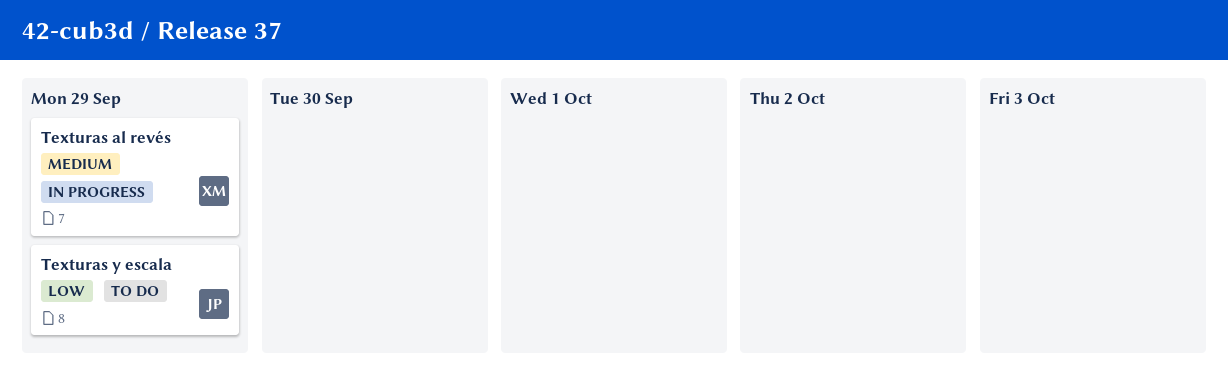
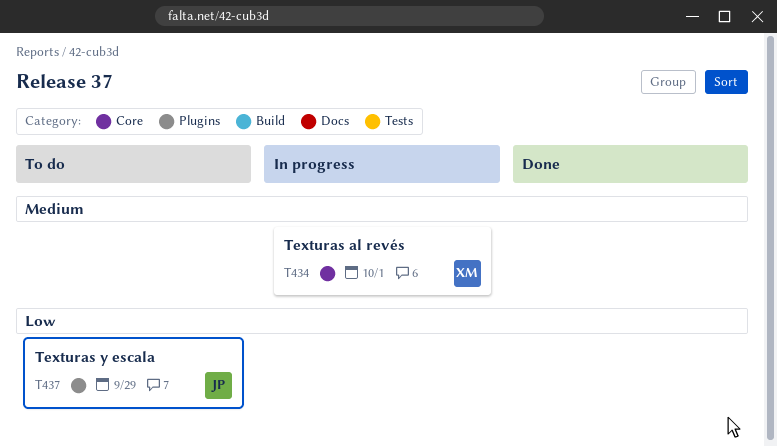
Texturas al revés, due: Sep 29 -> Oct 1

